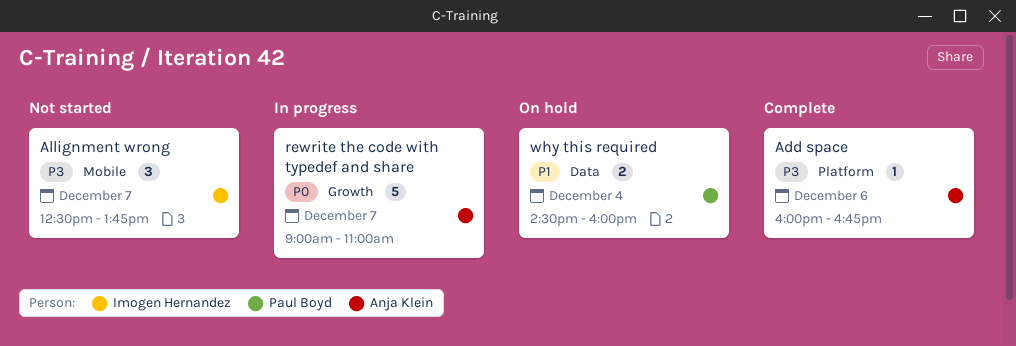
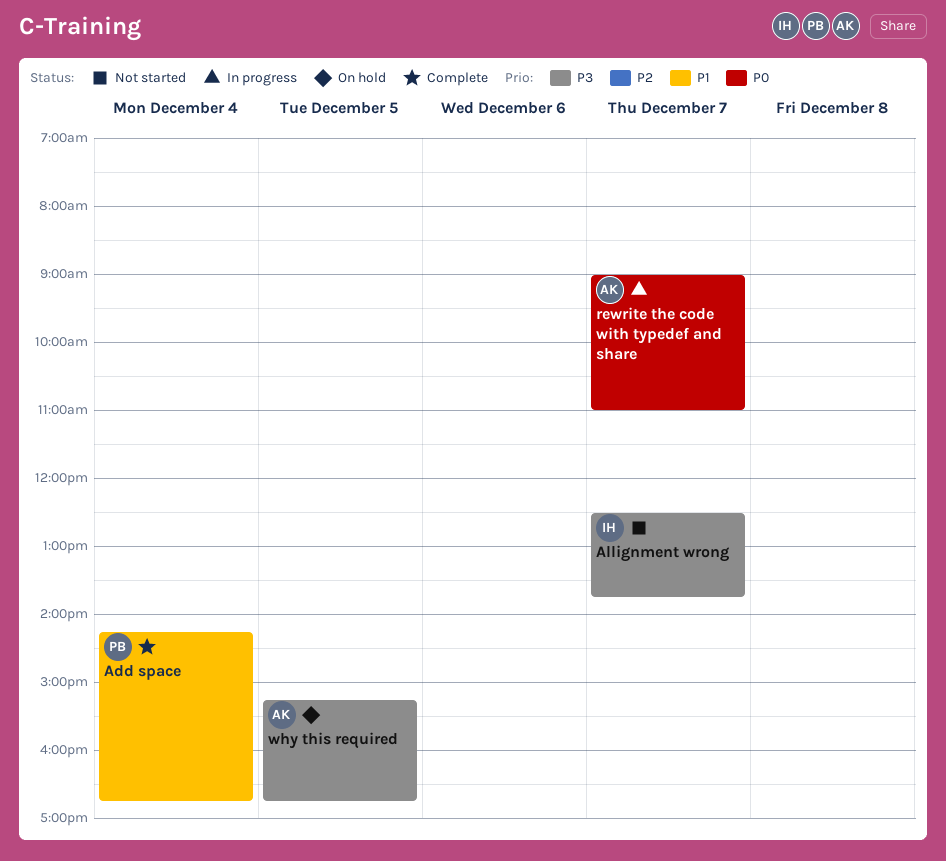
Add space, owner: Anja Klein -> Paul Boyd
Add space, priority: P3 -> P1
Add space, day: Dec 6 -> Dec 4
Add space, begins: 16:00 -> 14:15
why this required, owner: Paul Boyd -> Anja Klein
why this required, priority: P1 -> P3
why this required, day: Dec 4 -> Dec 5
why this required, begins: 14:30 -> 15:15
why this required, ends: 16:00 -> 16:45

